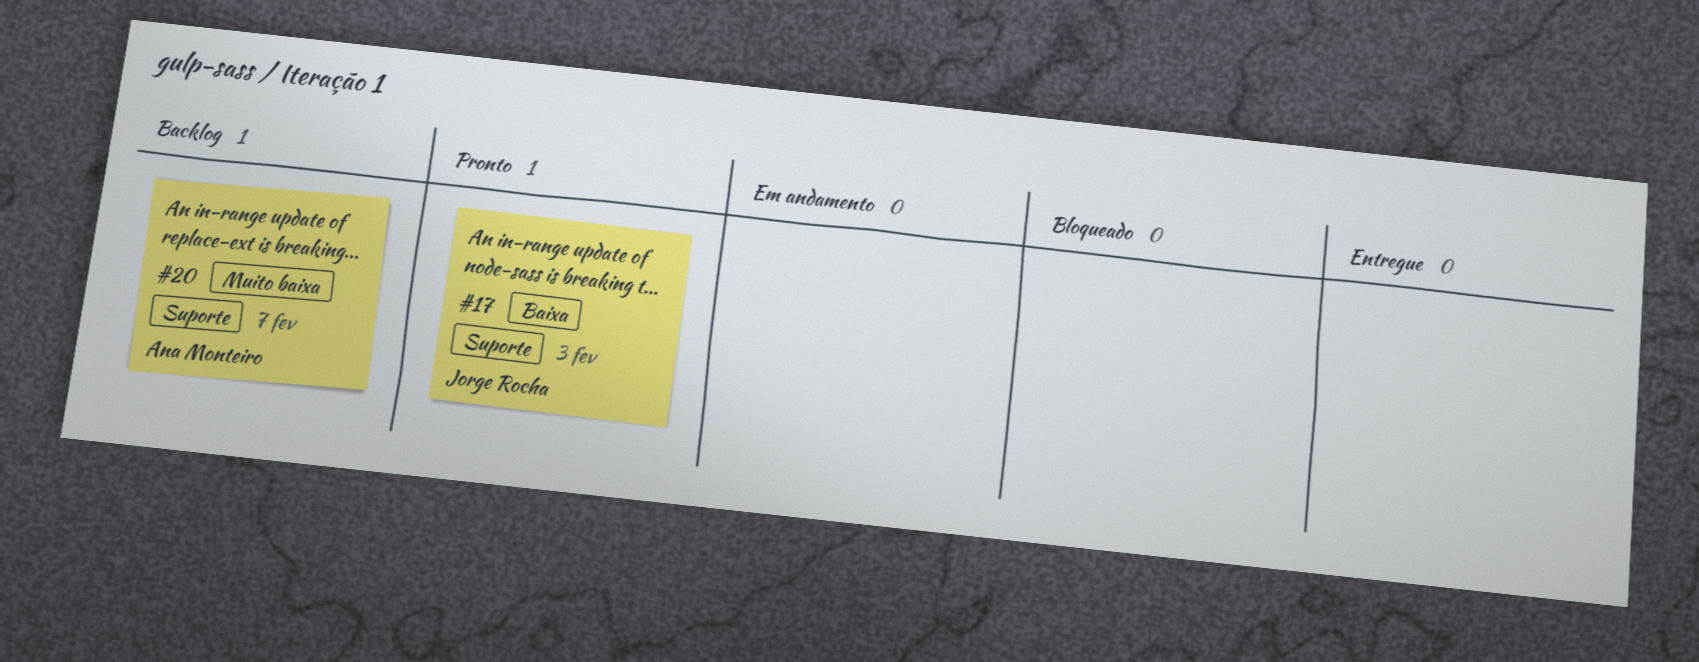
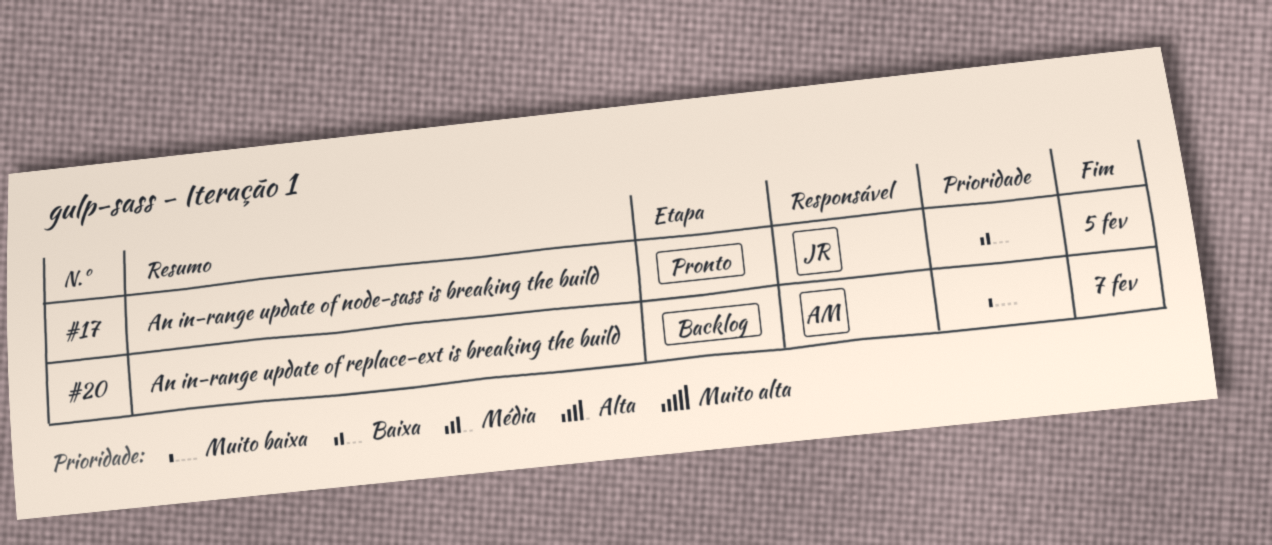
#17, due: Feb 3 -> Feb 5

